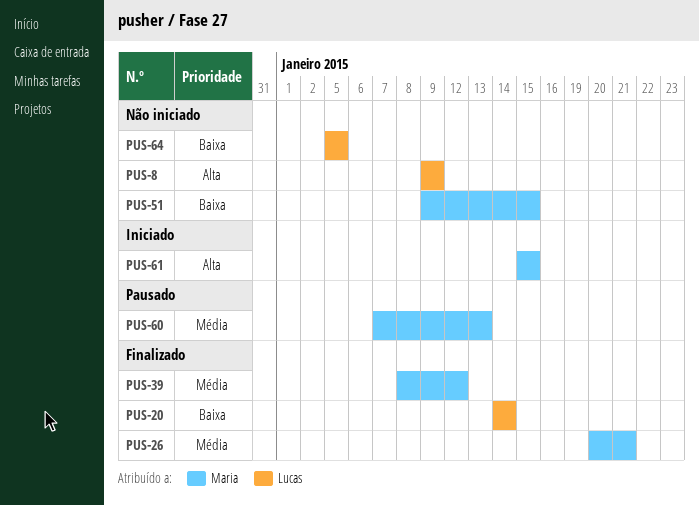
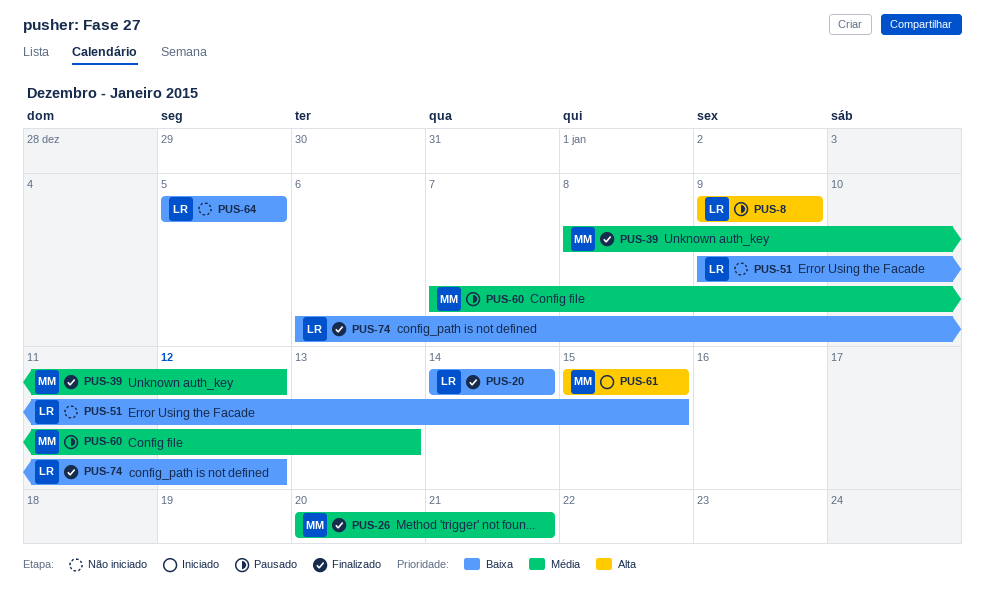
PUS-8, status: Não iniciado -> Pausado
PUS-51, owner: Maria -> Lucas
PUS-74: none -> present

